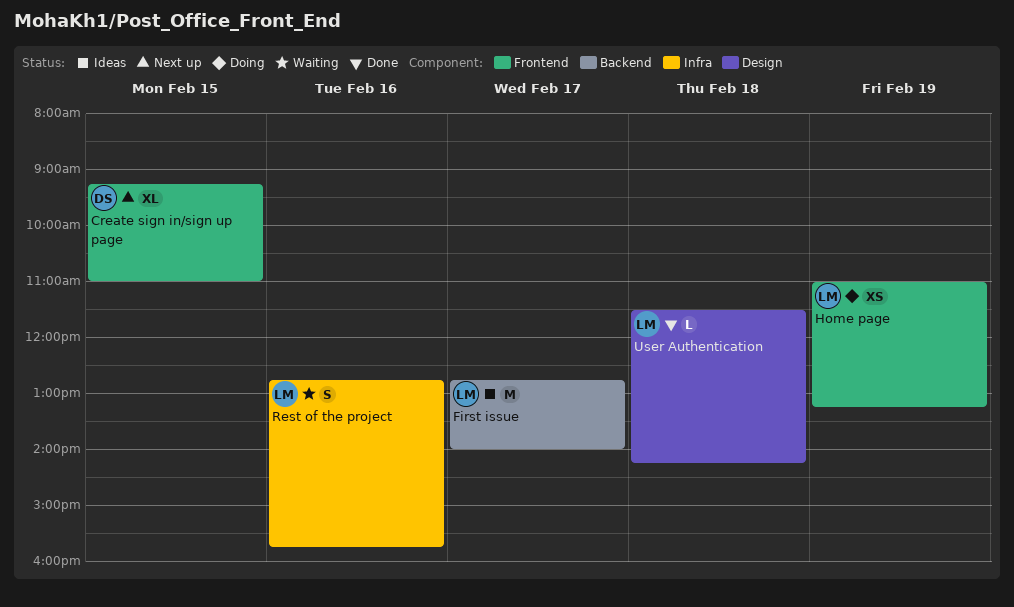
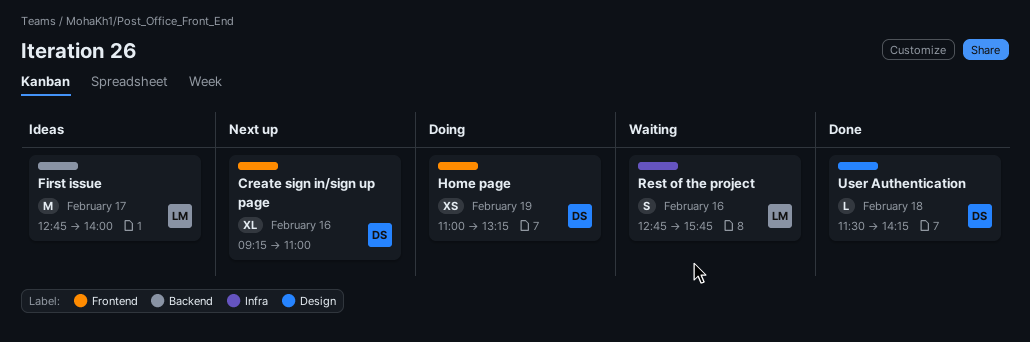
Create sign in/sign up page, day: Feb 15 -> Feb 16
Home page, owner: LM -> DS
User Authentication, owner: LM -> DS

